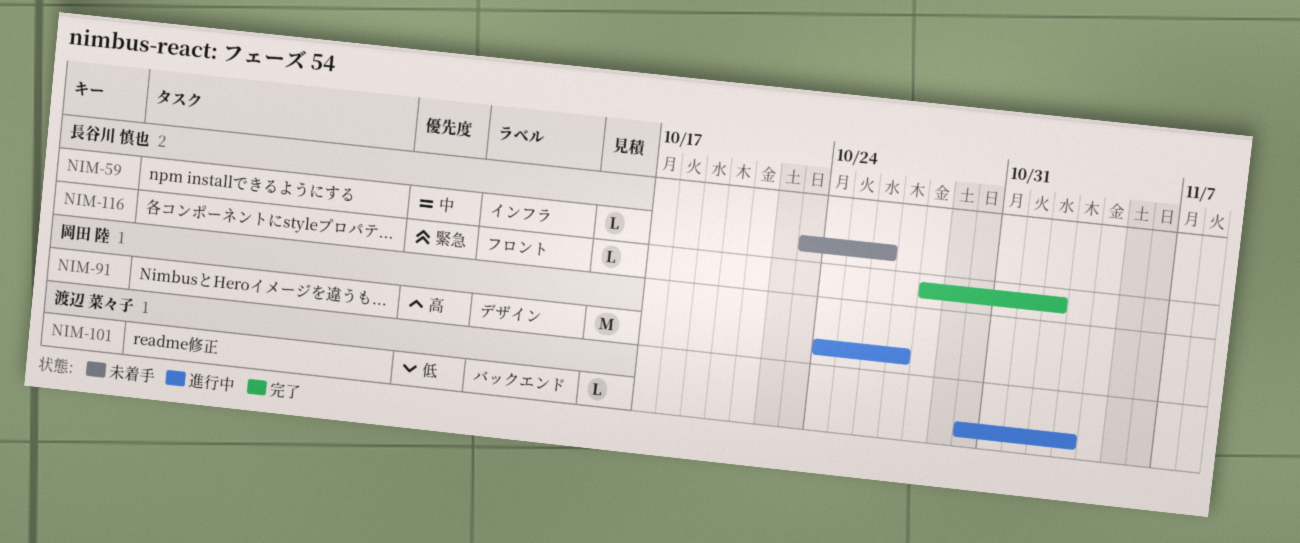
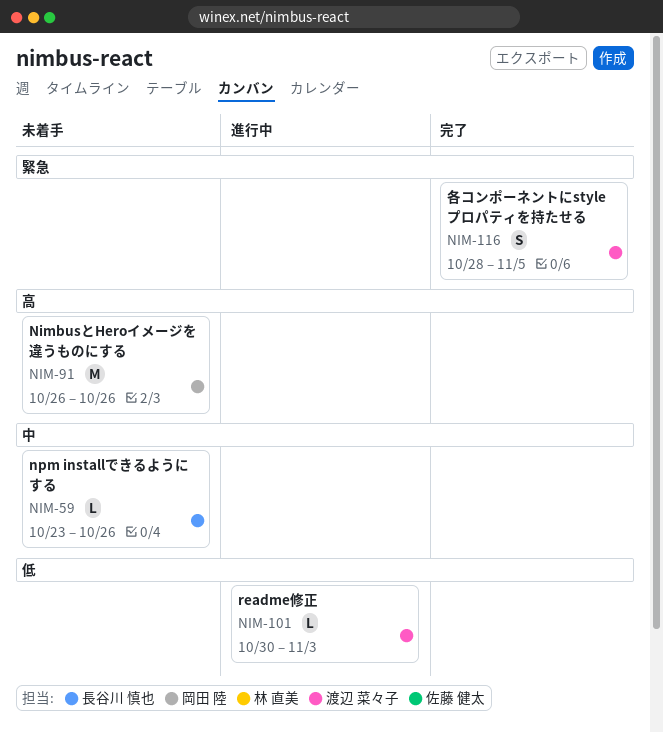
NIM-91, status: 進行中 -> 未着手
NIM-91, start: Oct 24 -> Oct 26
NIM-91, due: Oct 27 -> Oct 26
NIM-116, owner: 長谷川 慎也 -> 渡辺 菜々子
NIM-116, estimate: L -> S
NIM-116, due: Nov 2 -> Nov 5

